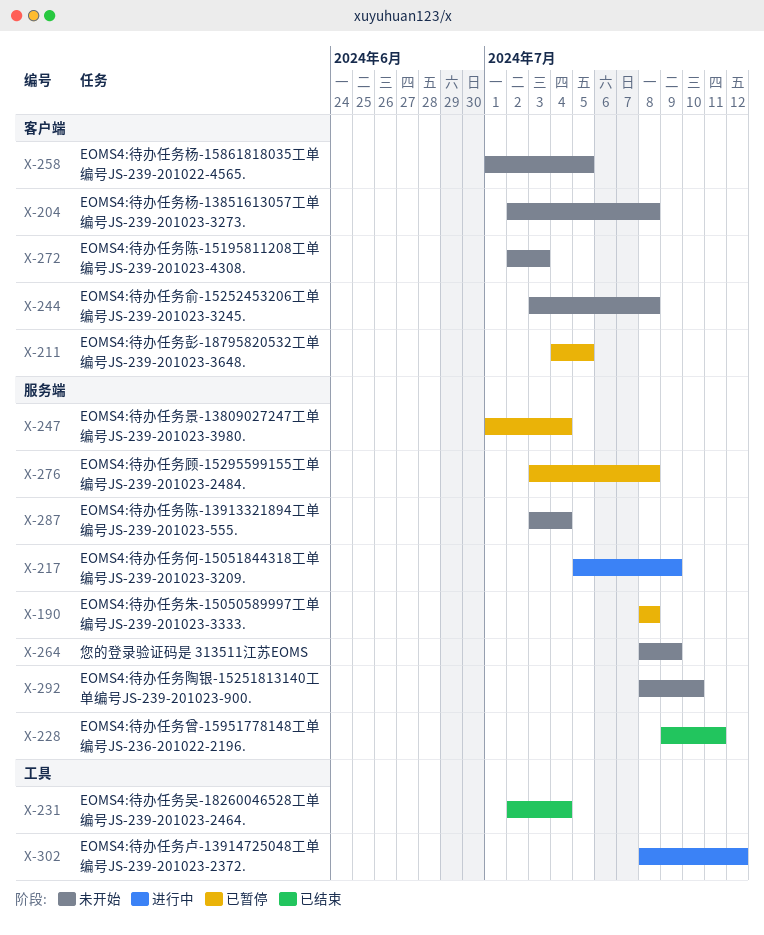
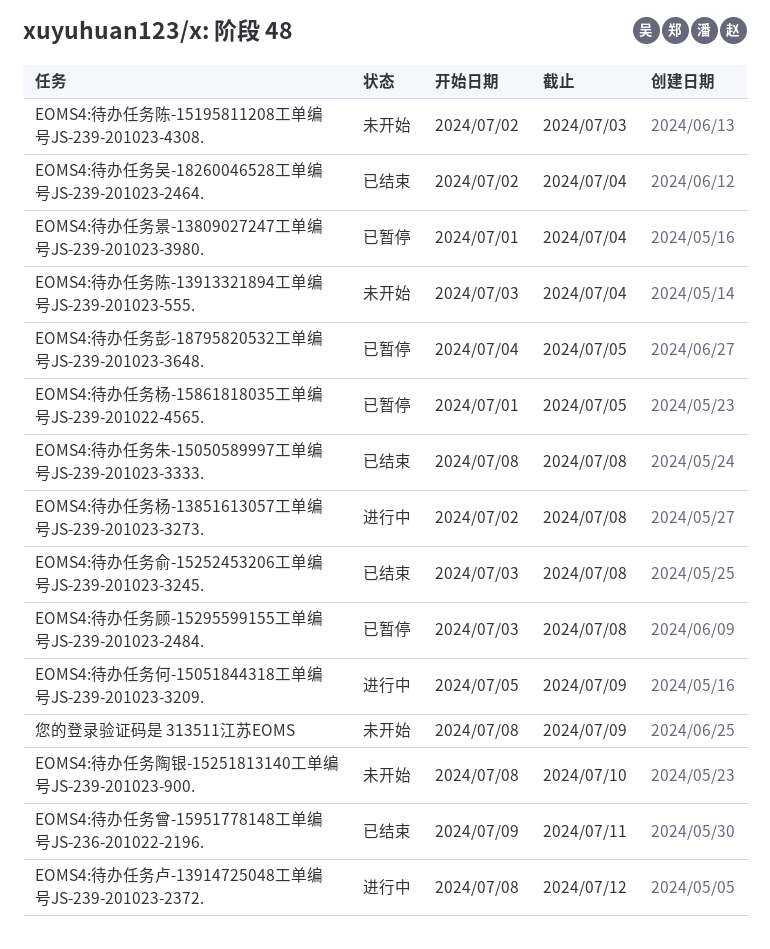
EOMS4:待办任务俞-15252453206工单编号JS-239-201023-3245., status: 未开始 -> 已结束
EOMS4:待办任务朱-15050589997工单编号JS-239-201023-3333., status: 已暂停 -> 已结束
EOMS4:待办任务杨-13851613057工单编号JS-239-201023-3273., status: 未开始 -> 进行中
EOMS4:待办任务杨-15861818035工单编号JS-239-201022-4565., status: 未开始 -> 已暂停

